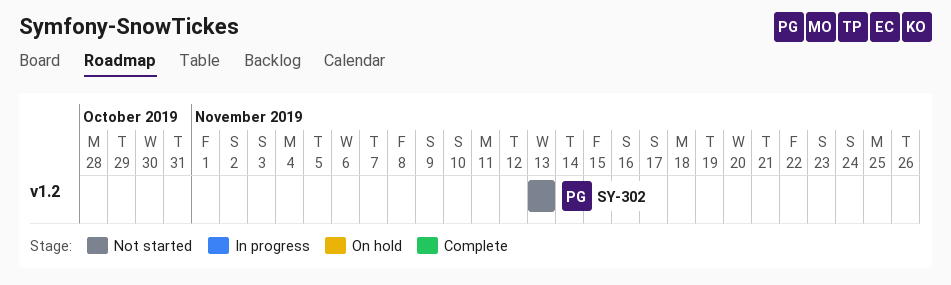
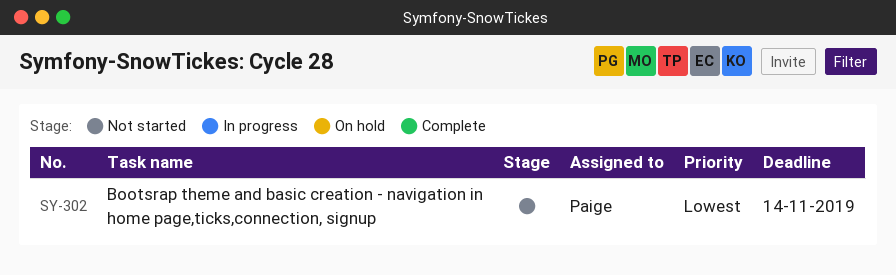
SY-302, due: Nov 13 -> Nov 14

